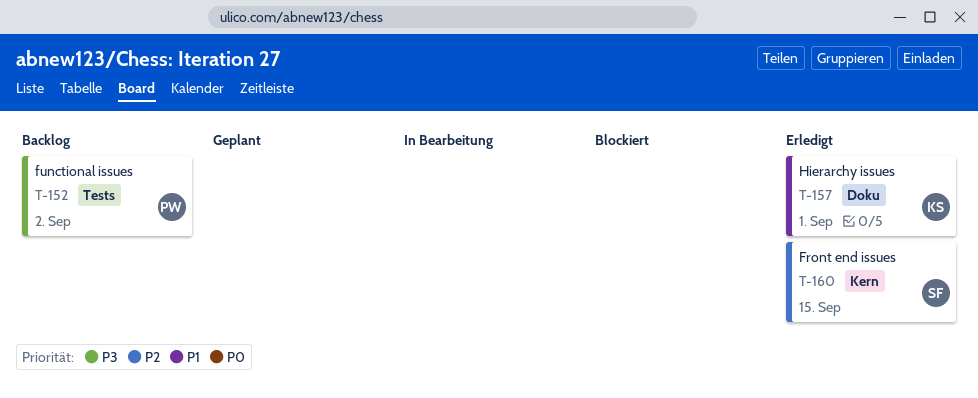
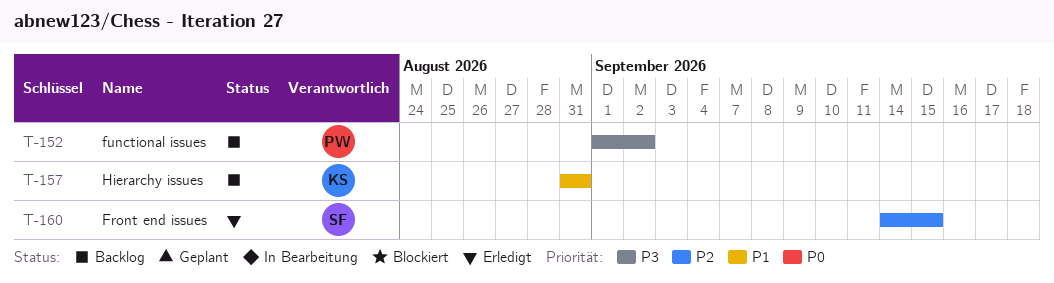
T-157, status: Erledigt -> Backlog
T-157, due: Sep 1 -> Aug 31

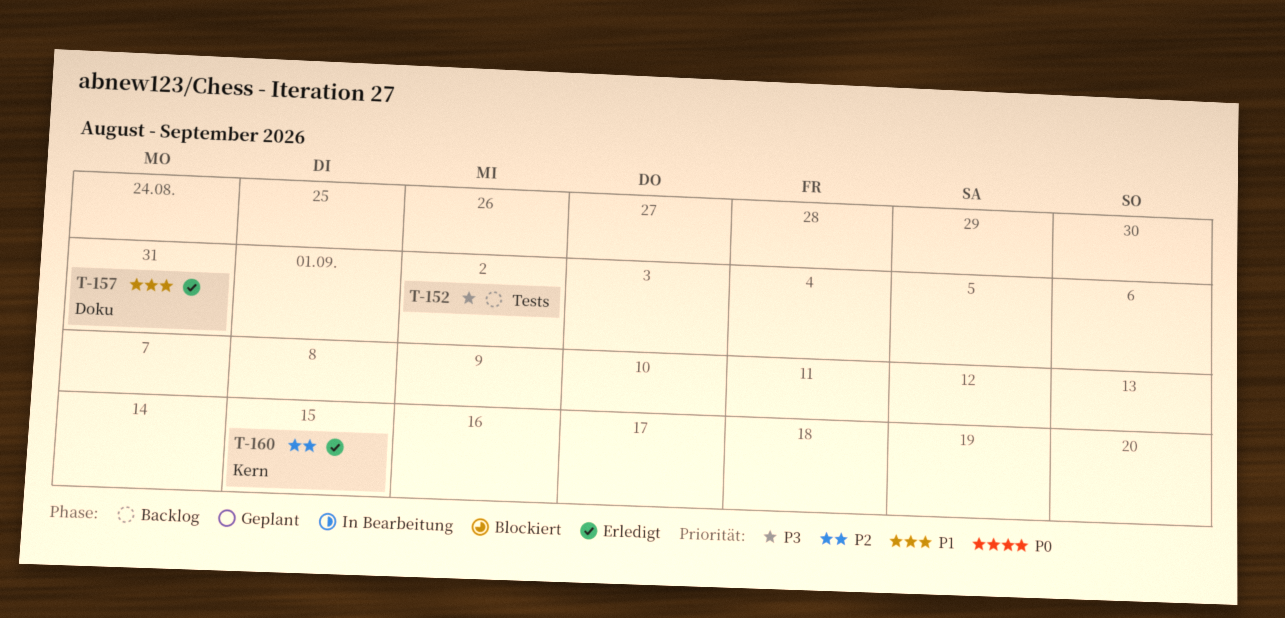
T-157, status: Backlog -> Erledigt

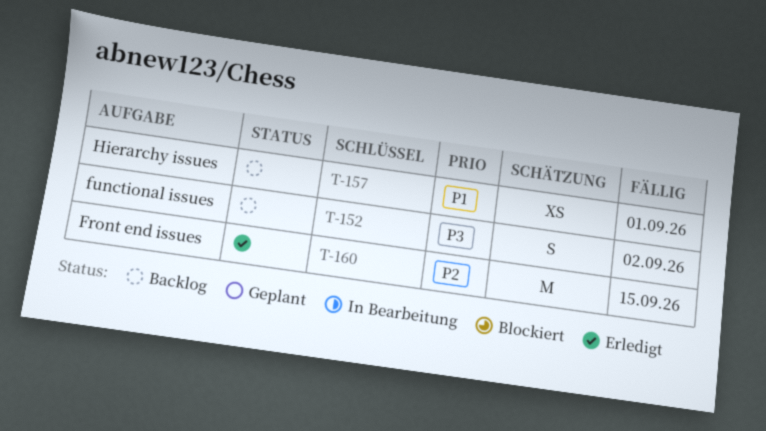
T-157, status: Erledigt -> Backlog
T-157, due: Aug 31 -> Sep 1

